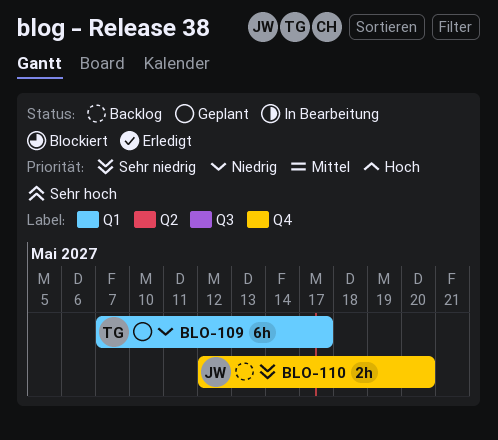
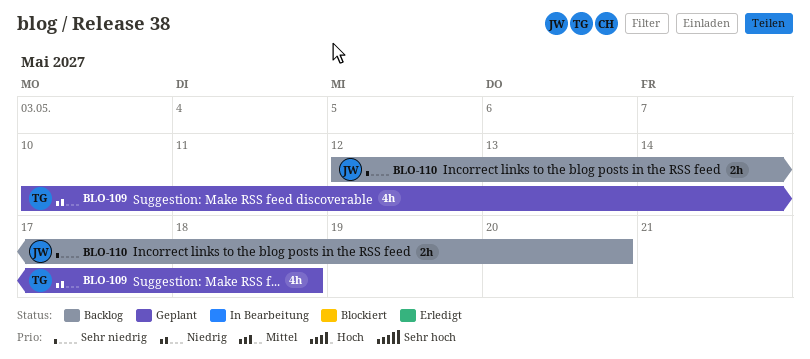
BLO-109, estimate: 6h -> 4h
BLO-109, start: May 7 -> May 10
BLO-109, due: May 17 -> May 18

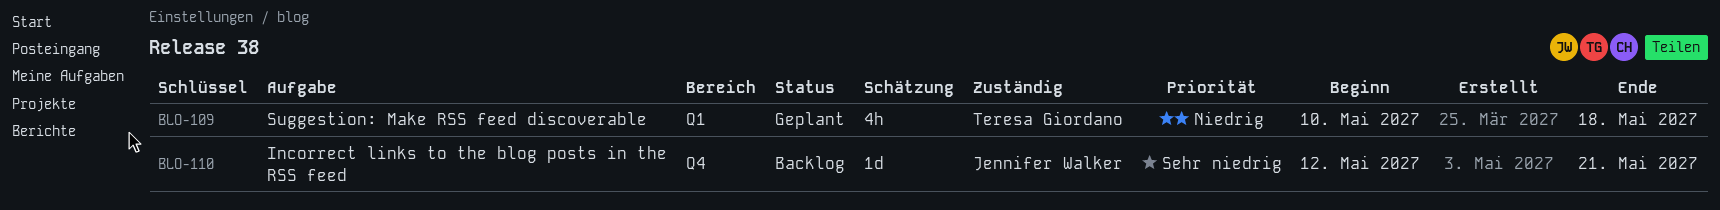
BLO-110, estimate: 2h -> 1d
BLO-110, due: May 20 -> May 21

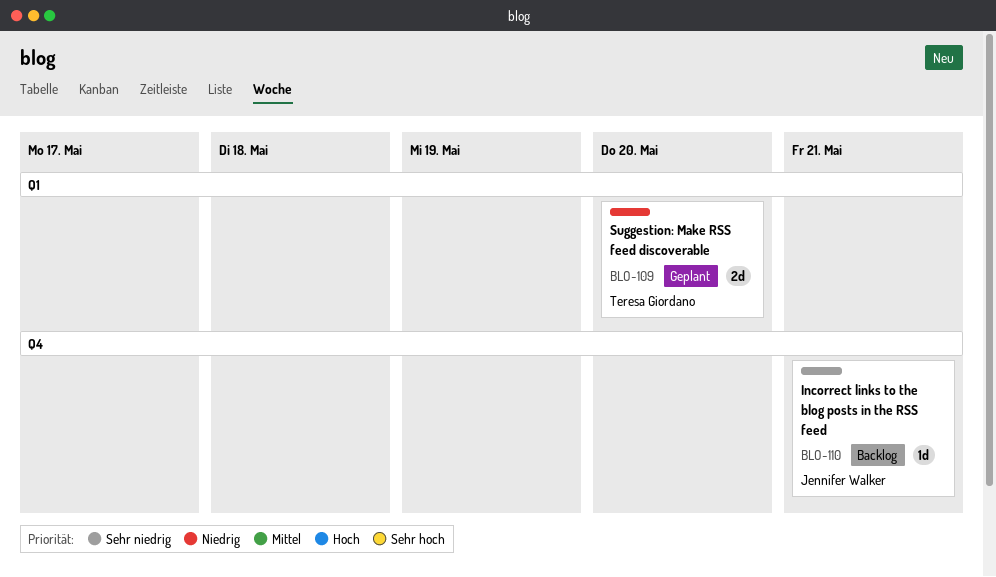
BLO-109, estimate: 4h -> 2d
BLO-109, due: May 18 -> May 20

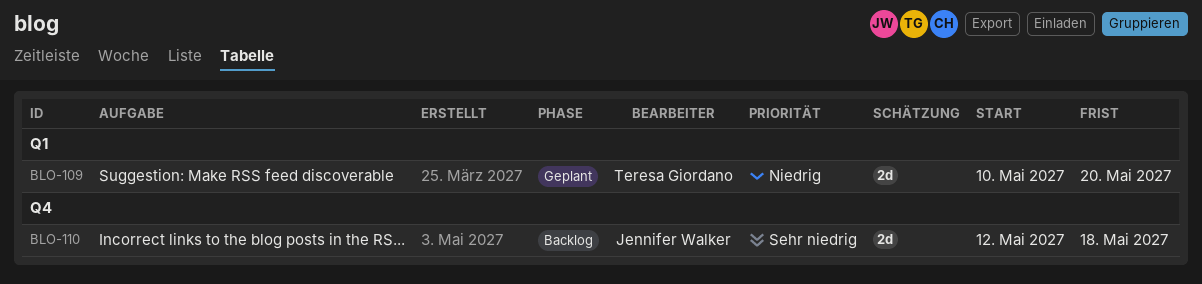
BLO-110, estimate: 1d -> 2d
BLO-110, due: May 21 -> May 18

